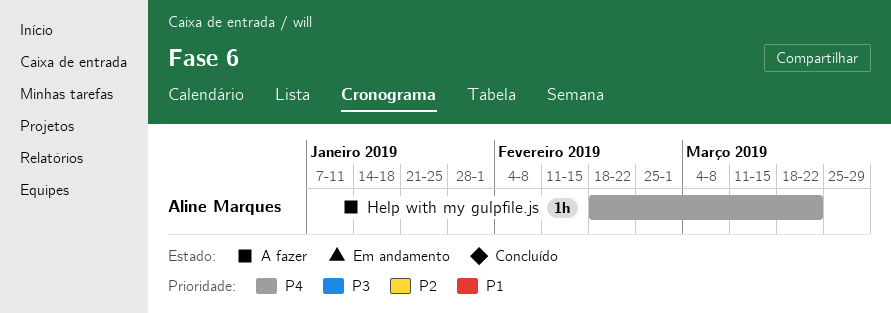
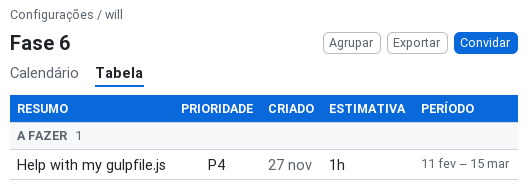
Help with my gulpfile.js, start: Feb 18 -> Feb 11
Help with my gulpfile.js, due: Mar 22 -> Mar 15

